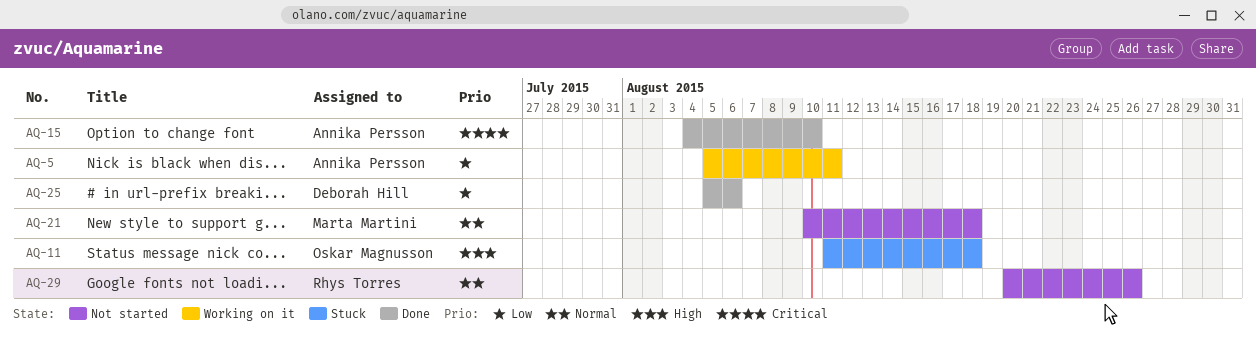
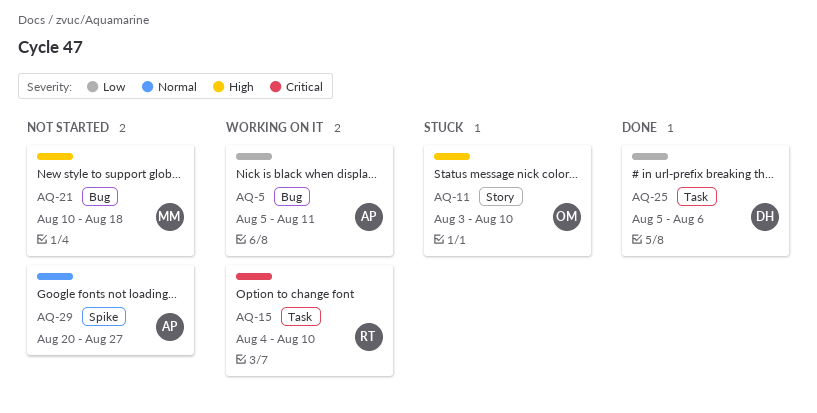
AQ-11, start: Aug 11 -> Aug 3
AQ-11, due: Aug 18 -> Aug 10
AQ-15, status: Done -> Working on it
AQ-15, owner: Annika Persson -> Rhys Torres
AQ-21, priority: Normal -> High
AQ-29, owner: Rhys Torres -> Annika Persson
AQ-29, due: Aug 26 -> Aug 27

